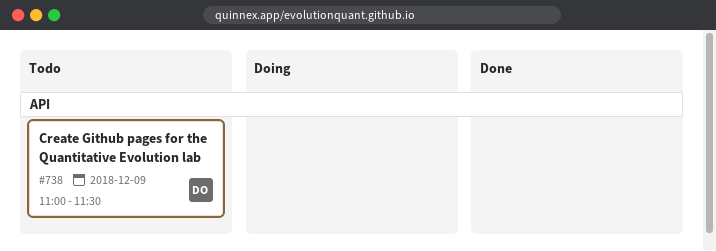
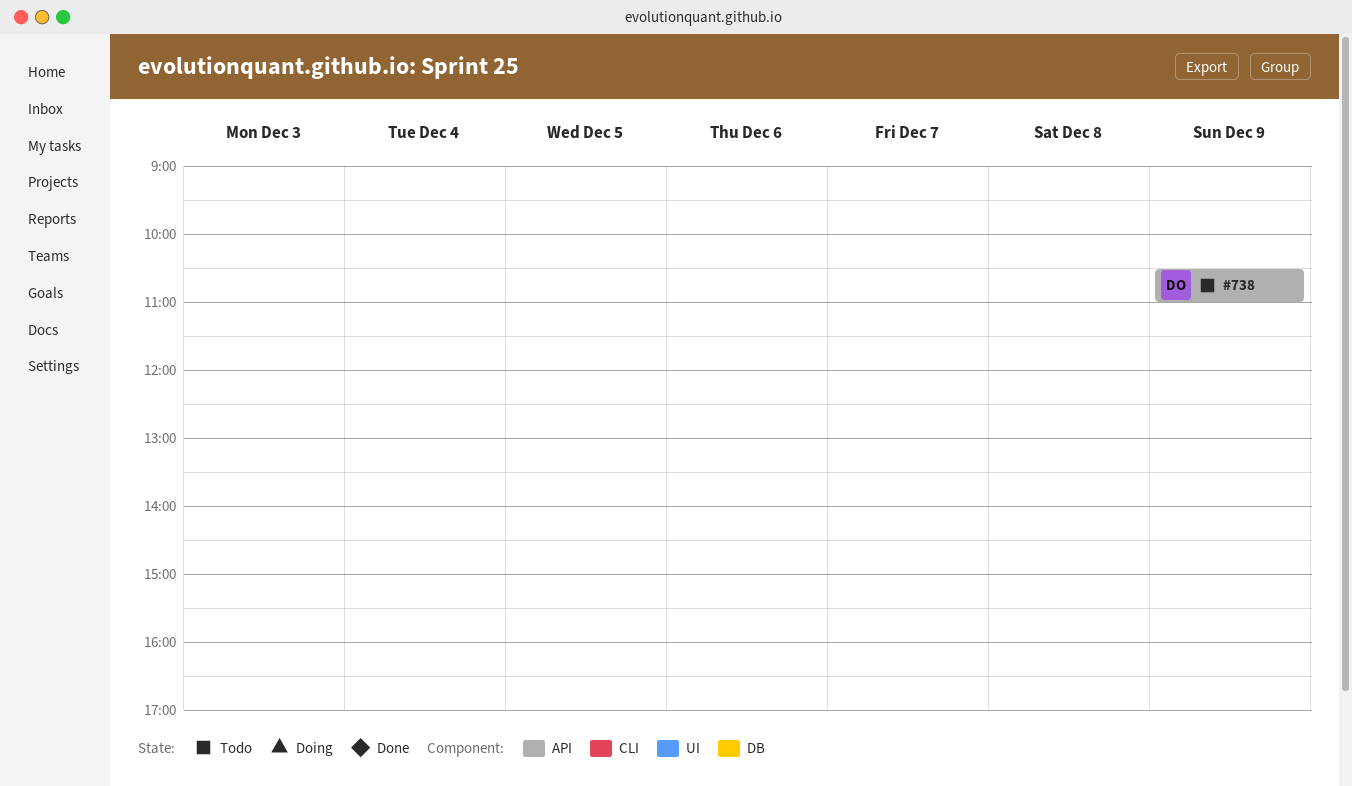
#738, begins: 11:00 -> 10:30
#738, ends: 11:30 -> 11:00

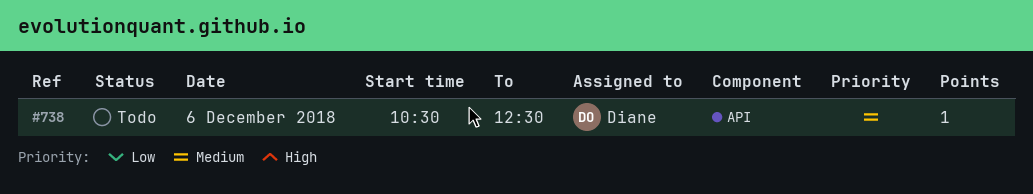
#738, day: Dec 9 -> Dec 6
#738, ends: 11:00 -> 12:30

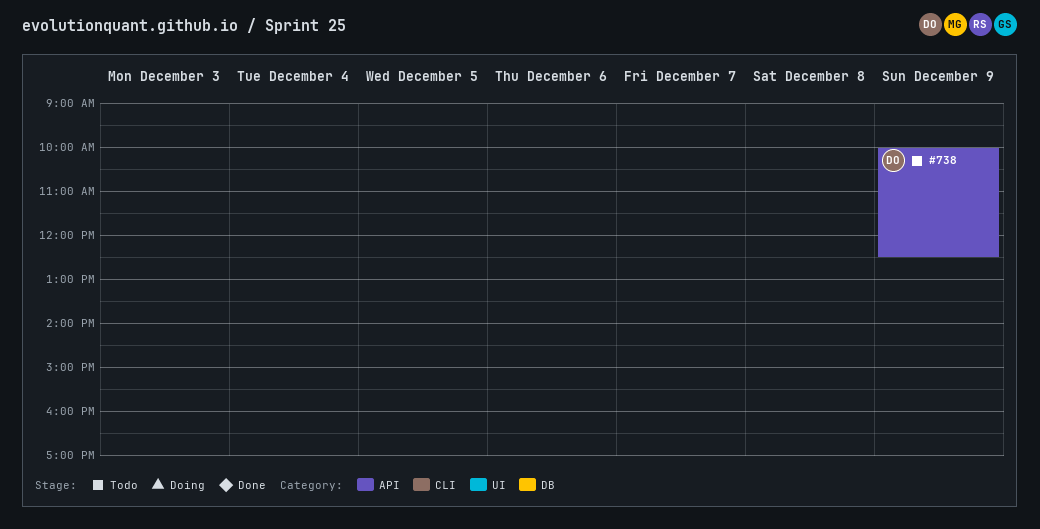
#738, day: Dec 6 -> Dec 9
#738, begins: 10:30 -> 10:00

